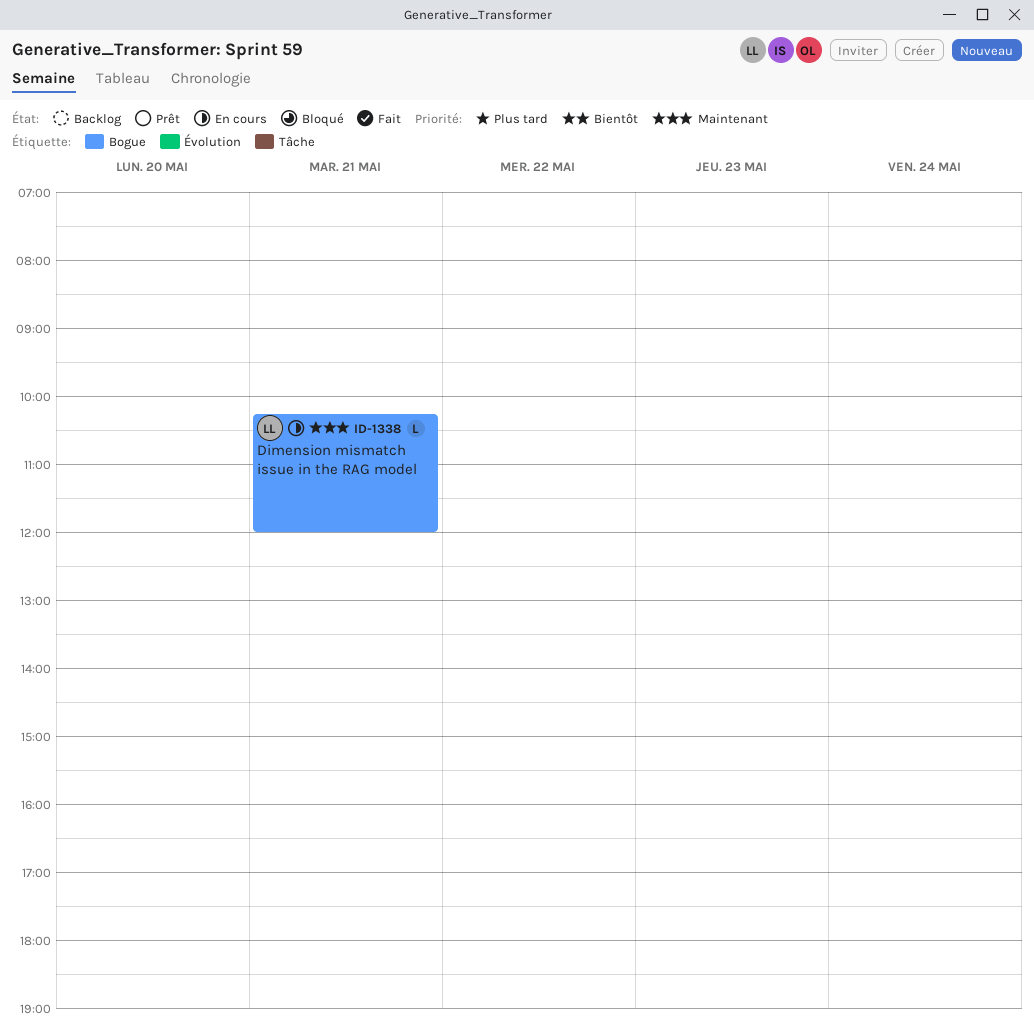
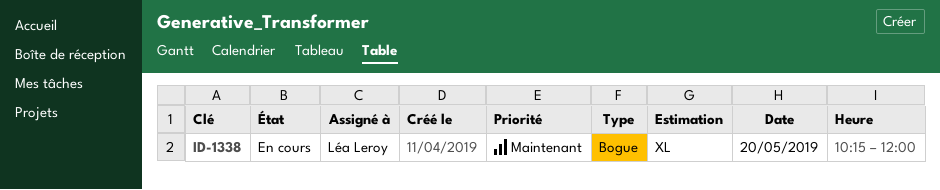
ID-1338, estimate: L -> XL
ID-1338, day: May 21 -> May 20

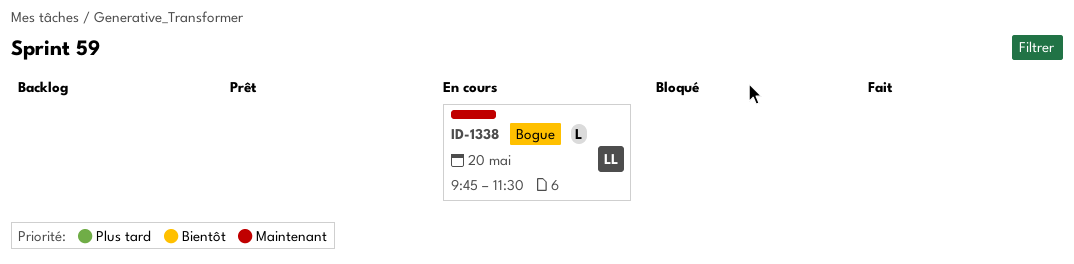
ID-1338, estimate: XL -> L
ID-1338, begins: 10:15 -> 09:45
ID-1338, ends: 12:00 -> 11:30

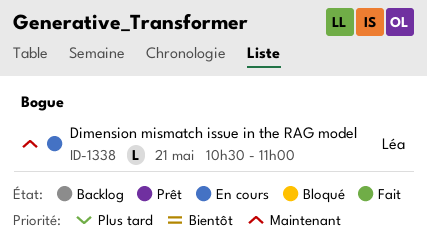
ID-1338, day: May 20 -> May 21
ID-1338, begins: 09:45 -> 10:30
ID-1338, ends: 11:30 -> 11:00

